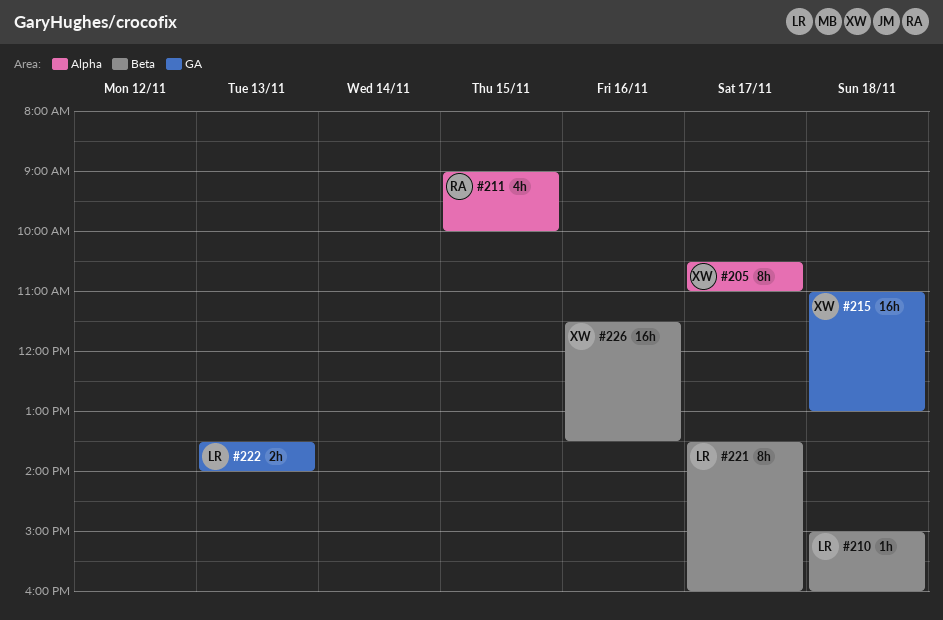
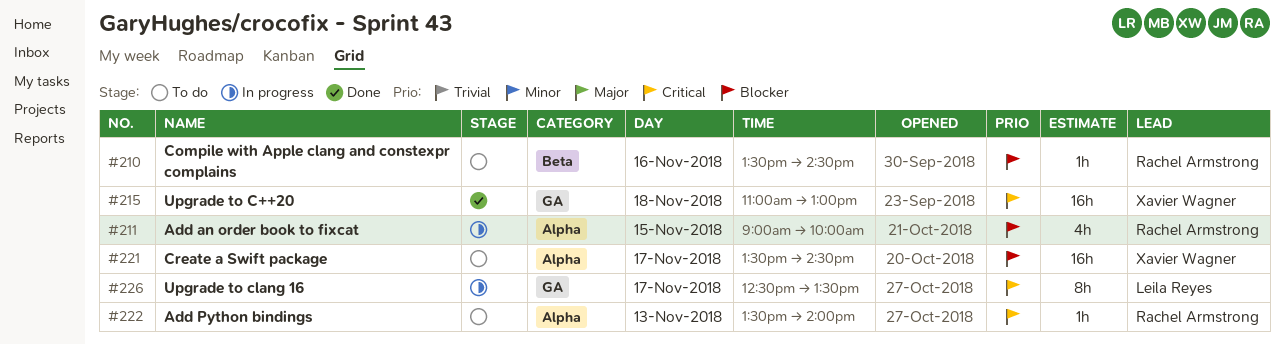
#205: present -> none
#210, owner: Leila Reyes -> Rachel Armstrong
#210, day: Nov 18 -> Nov 16
#210, begins: 15:00 -> 13:30
#210, ends: 16:00 -> 14:30
#221, owner: Leila Reyes -> Xavier Wagner
#221, label: Beta -> Alpha
#221, estimate: 8h -> 16h
#221, ends: 16:00 -> 14:30
#222, owner: Leila Reyes -> Rachel Armstrong
#222, label: GA -> Alpha
#222, estimate: 2h -> 1h
#226, owner: Xavier Wagner -> Leila Reyes
#226, label: Beta -> GA
#226, estimate: 16h -> 8h
#226, day: Nov 16 -> Nov 17
#226, begins: 11:30 -> 12:30

